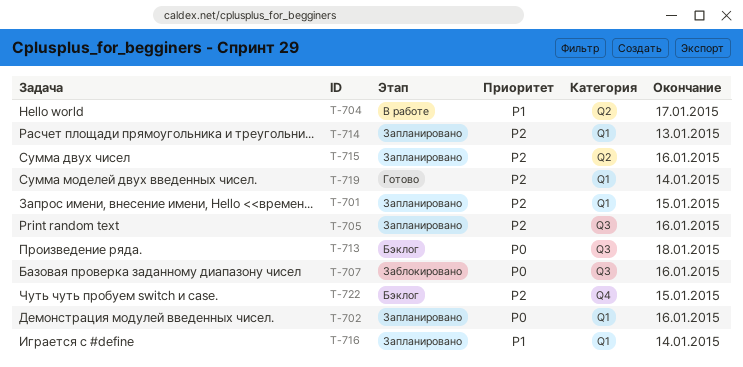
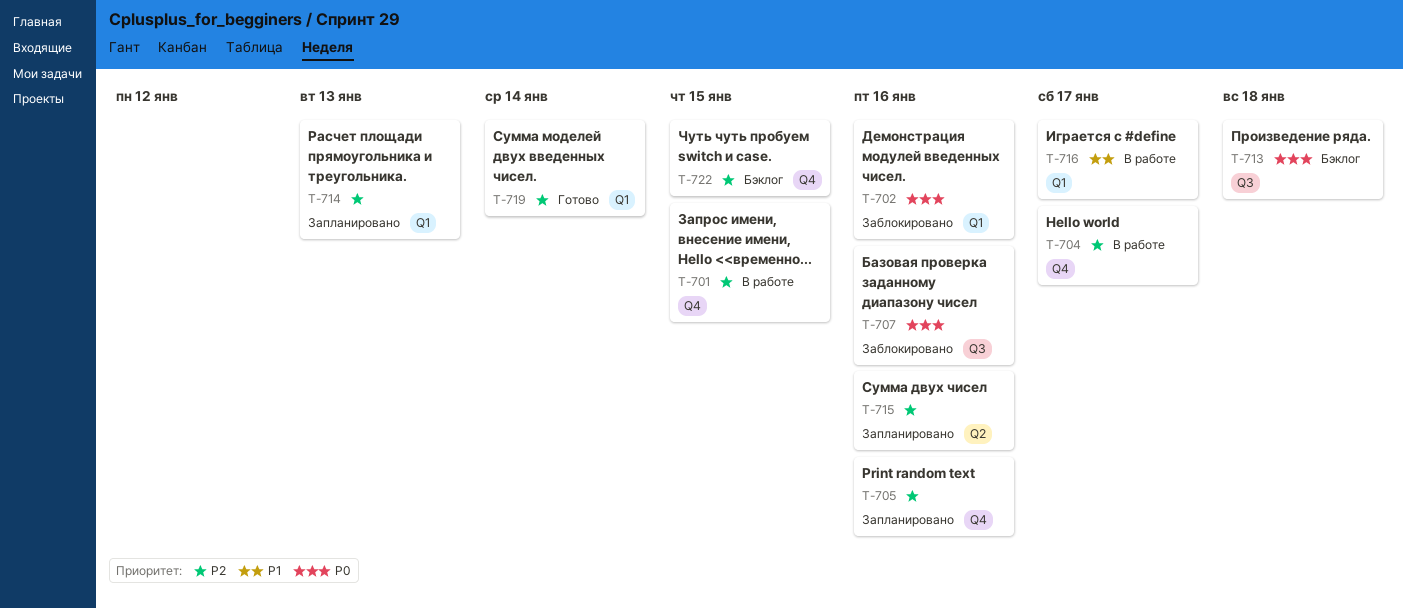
T-701, status: Запланировано -> В работе
T-701, label: Q1 -> Q4
T-702, status: Запланировано -> Заблокировано
T-704, priority: P1 -> P2
T-704, label: Q2 -> Q4
T-705, label: Q3 -> Q4
T-716, status: Запланировано -> В работе
T-716, due: Jan 14 -> Jan 17

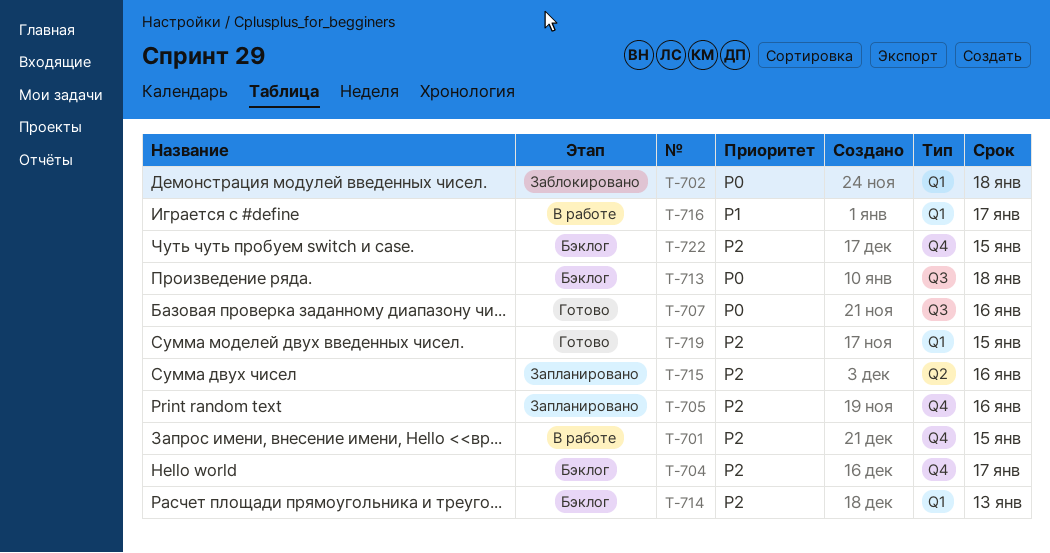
T-702, due: Jan 16 -> Jan 18
T-704, status: В работе -> Бэклог
T-707, status: Заблокировано -> Готово
T-714, status: Запланировано -> Бэклог
T-719, due: Jan 14 -> Jan 15

